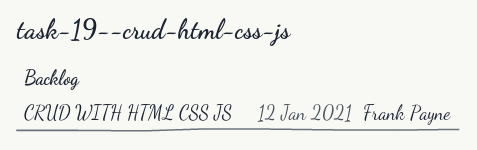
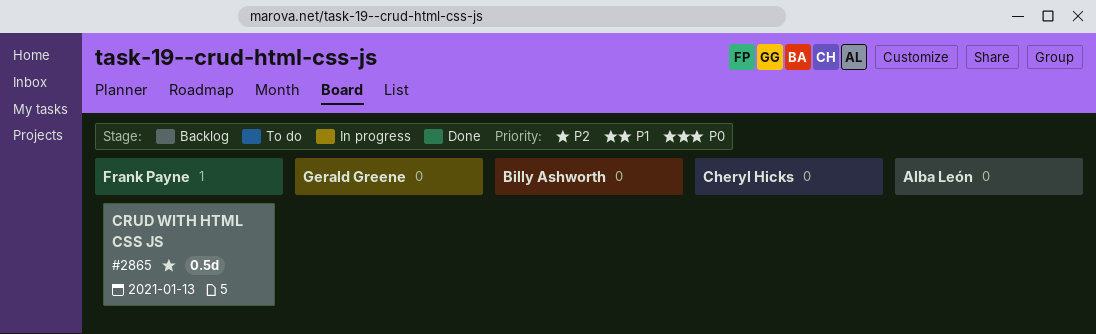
CRUD WITH HTML CSS JS, due: Jan 12 -> Jan 13

